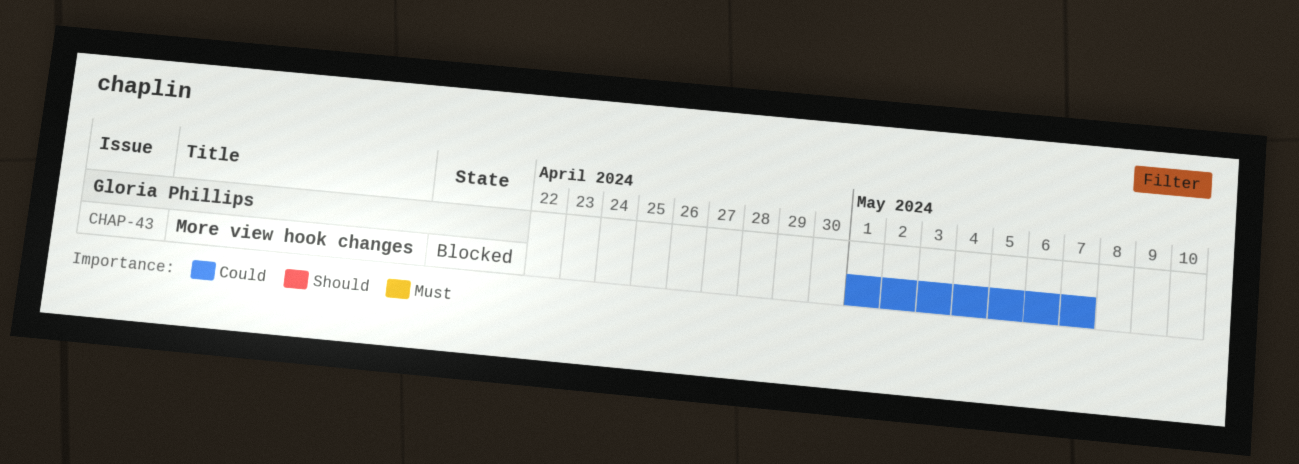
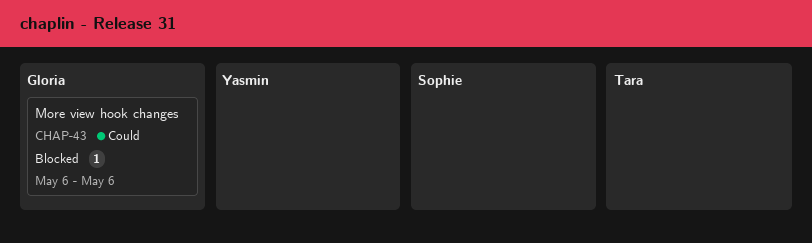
CHAP-43, start: May 1 -> May 6
CHAP-43, due: May 7 -> May 6

